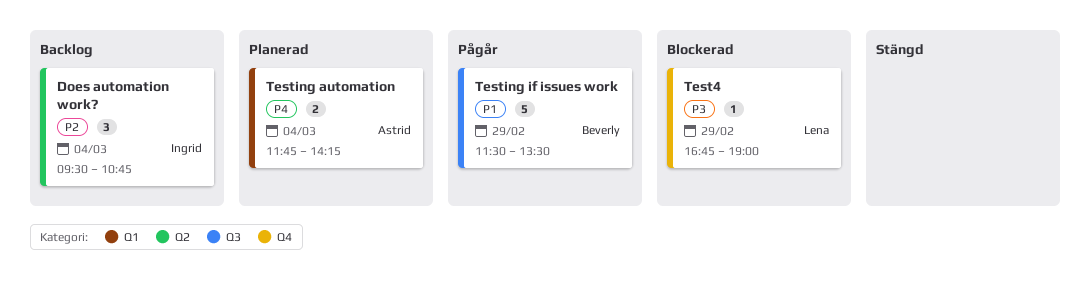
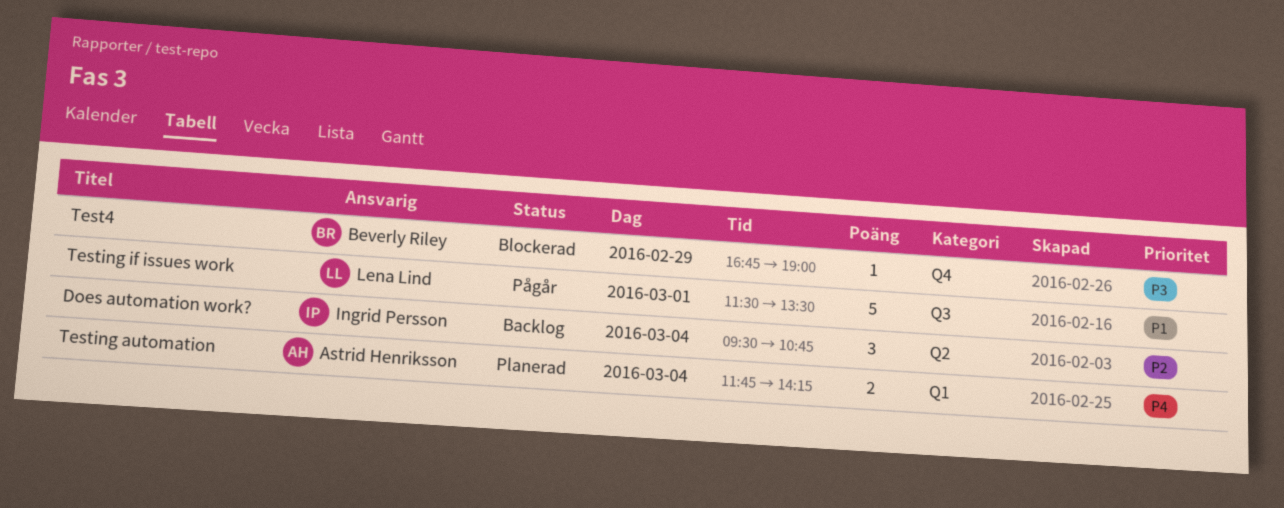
Test4, owner: Lena Lind -> Beverly Riley
Testing if issues work, owner: Beverly Riley -> Lena Lind
Testing if issues work, day: Feb 29 -> Mar 1

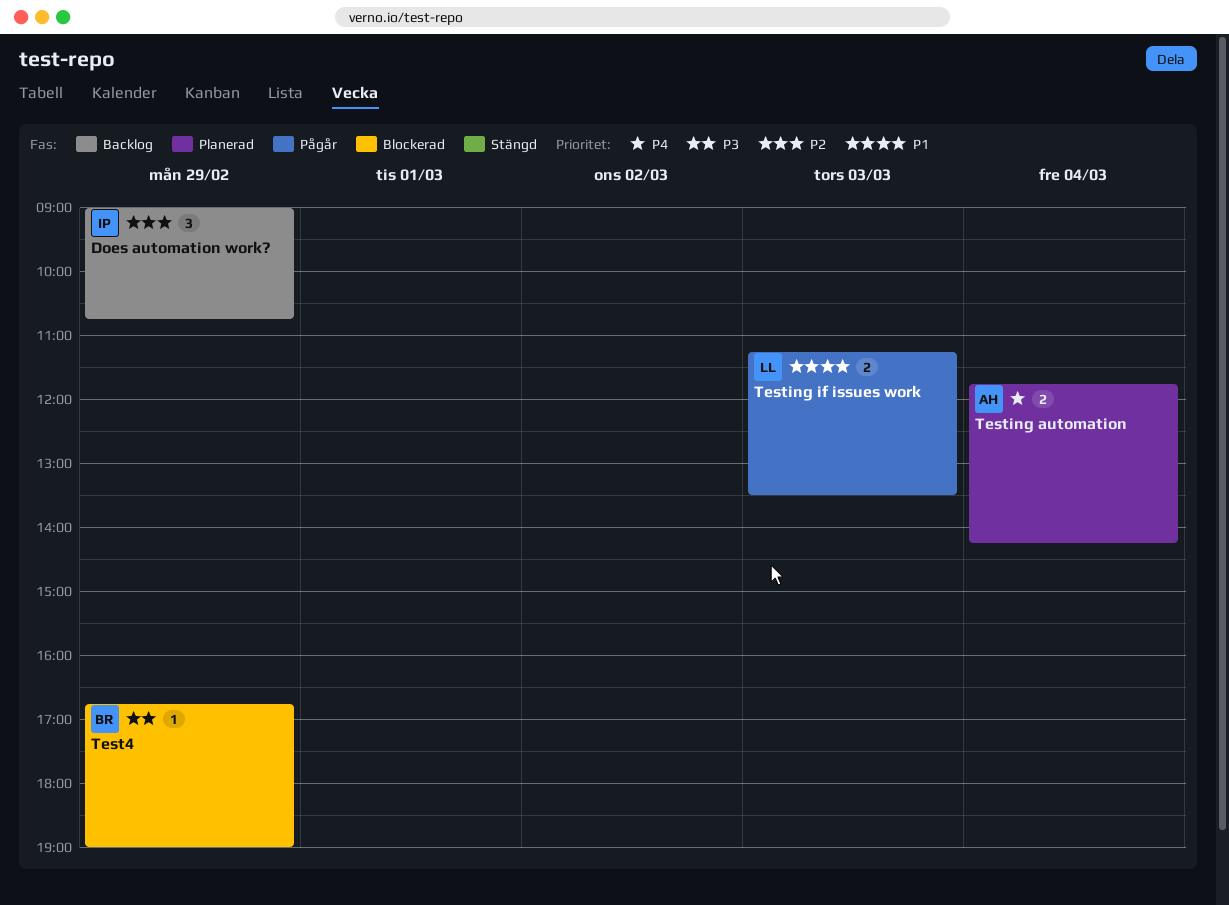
Does automation work?, day: Mar 4 -> Feb 29
Does automation work?, begins: 09:30 -> 09:00
Testing if issues work, estimate: 5 -> 2
Testing if issues work, day: Mar 1 -> Mar 3
Testing if issues work, begins: 11:30 -> 11:15

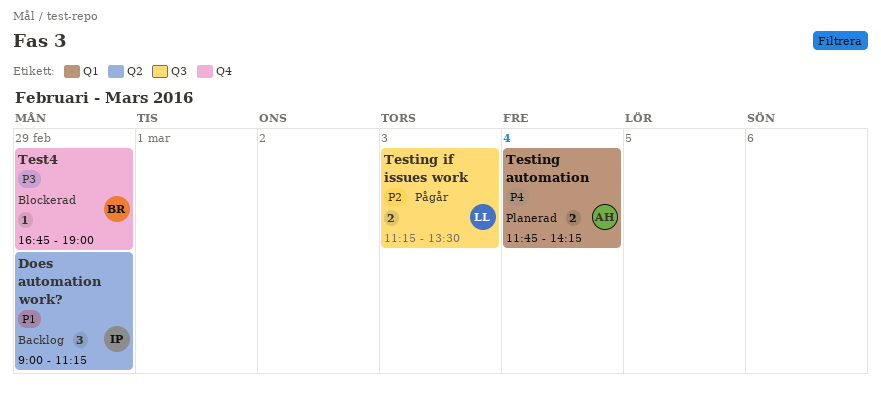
Does automation work?, priority: P2 -> P1
Does automation work?, ends: 10:45 -> 11:15
Testing if issues work, priority: P1 -> P2

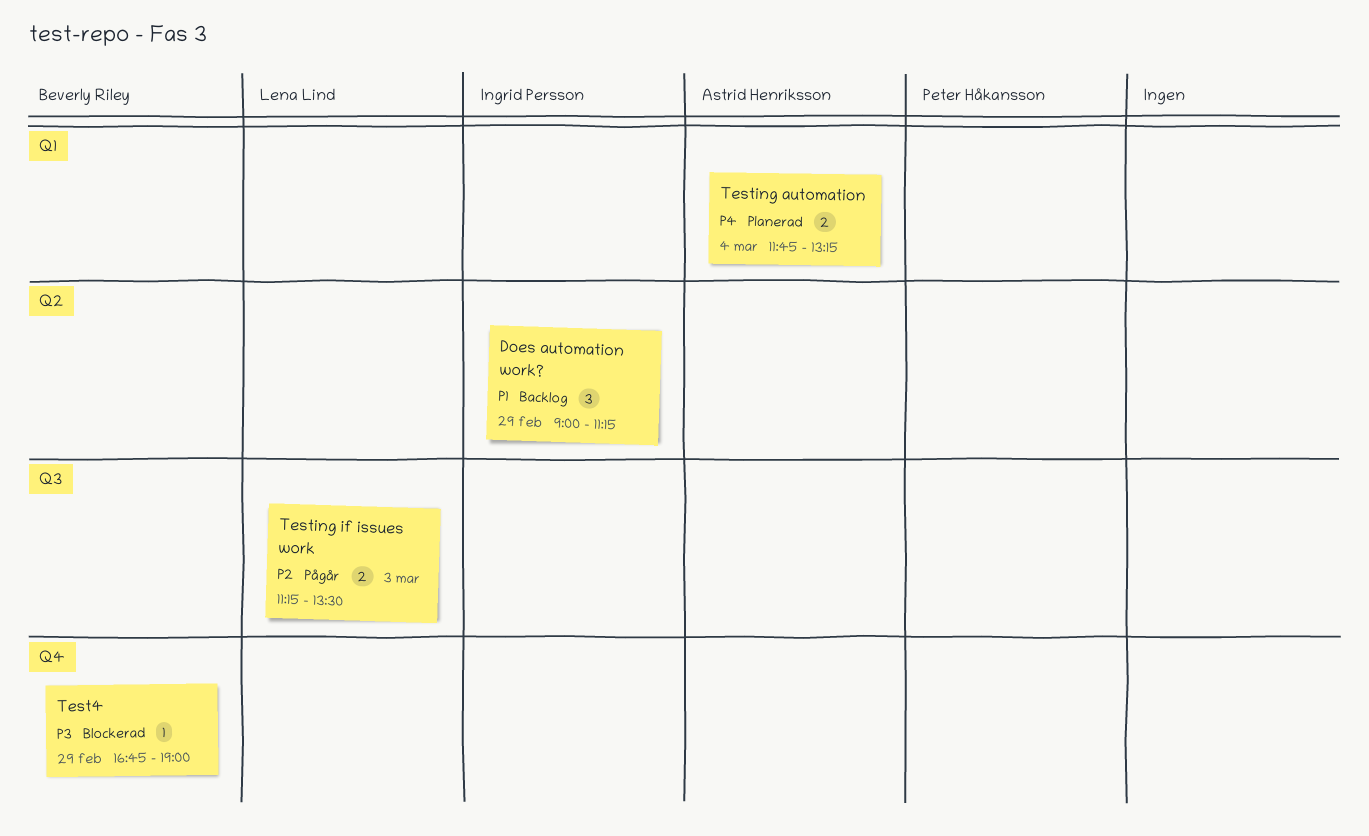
Testing automation, ends: 14:15 -> 13:15

